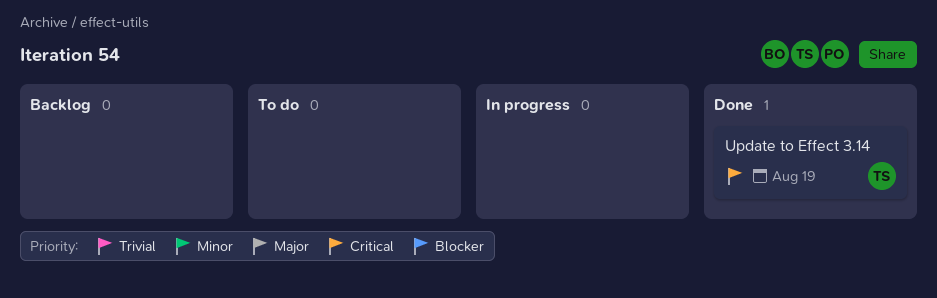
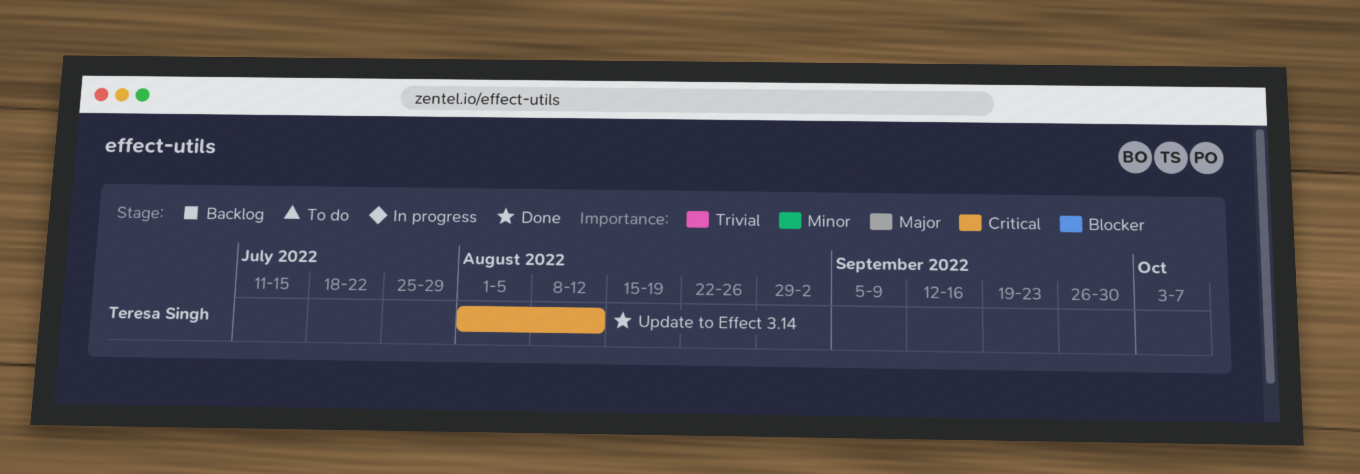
Update to Effect 3.14, due: Aug 19 -> Aug 12

